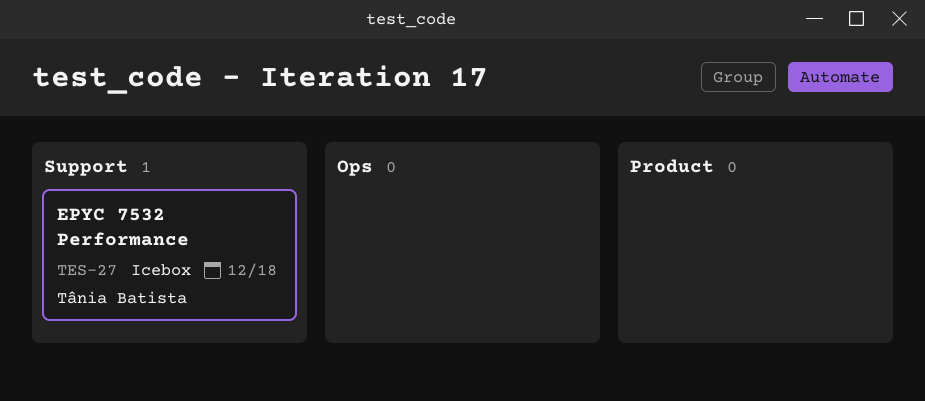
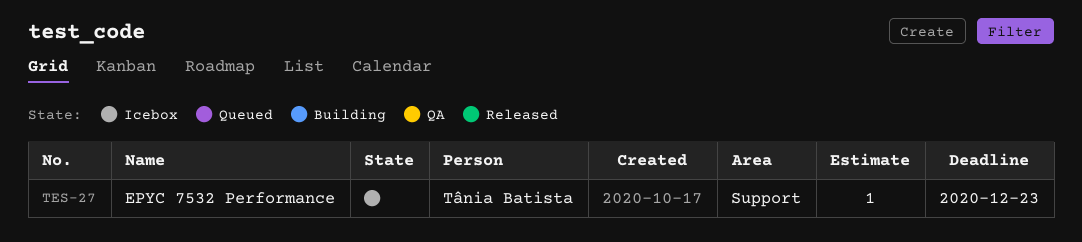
TES-27, due: Dec 18 -> Dec 23

